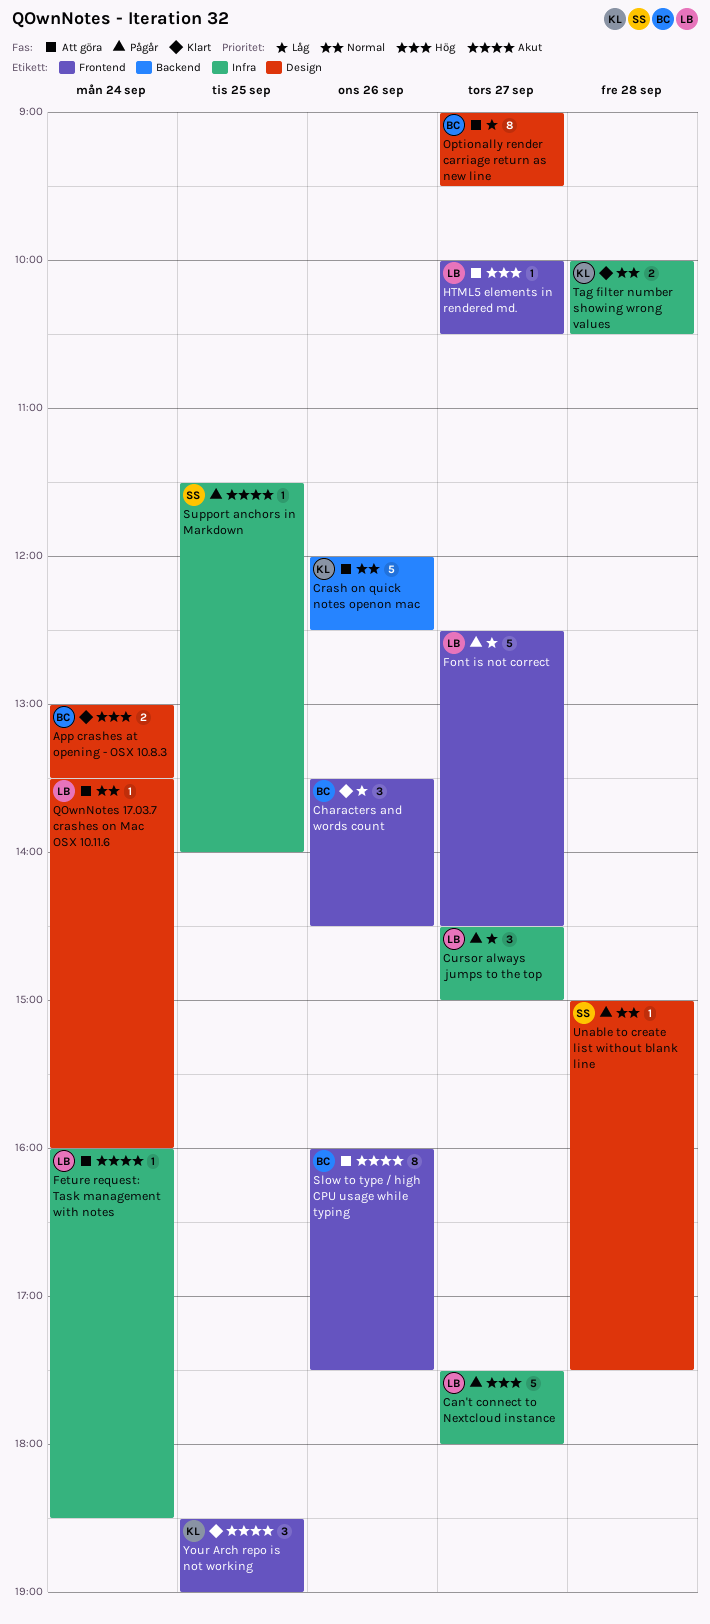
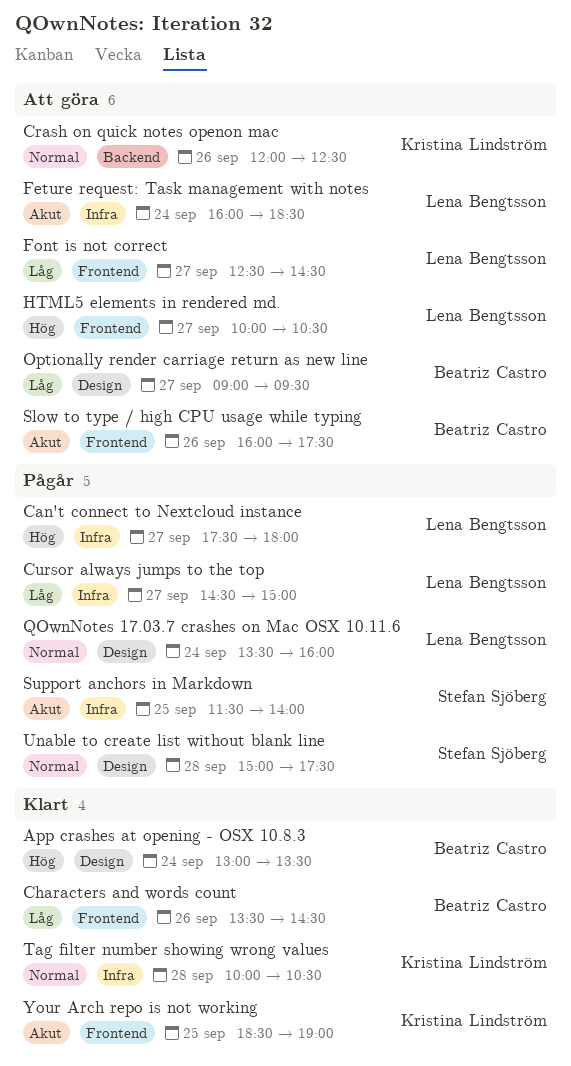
Font is not correct, status: Pågår -> Att göra
QOwnNotes 17.03.7 crashes on Mac OSX 10.11.6, status: Att göra -> Pågår

